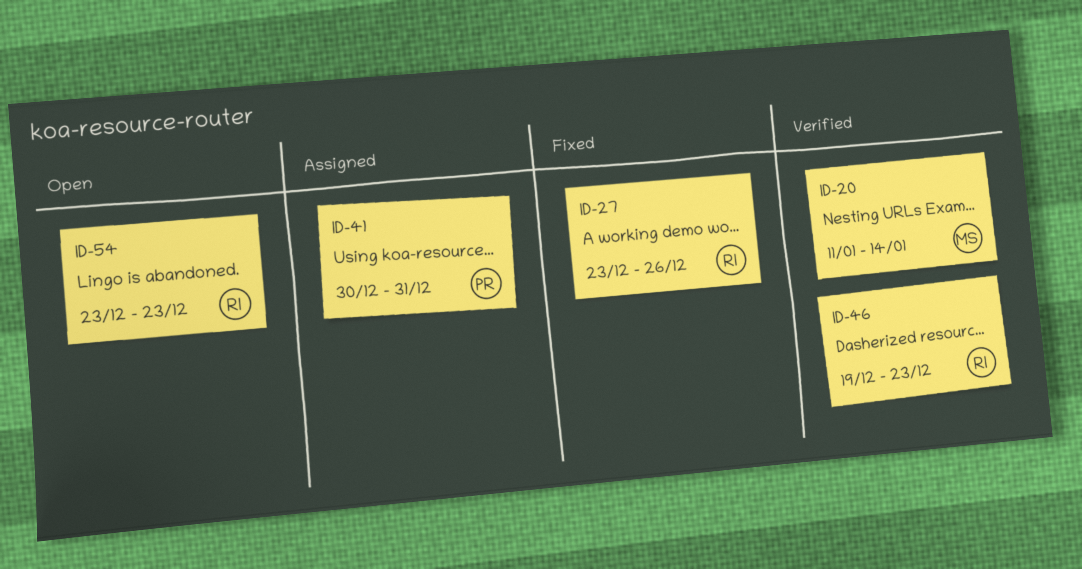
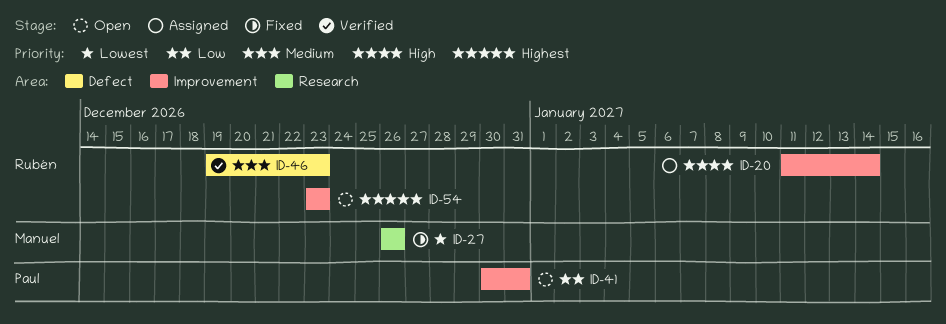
ID-20, status: Verified -> Assigned
ID-20, owner: Manuel -> Rubén
ID-27, owner: Rubén -> Manuel
ID-27, start: Dec 23 -> Dec 26
ID-41, status: Assigned -> Open

